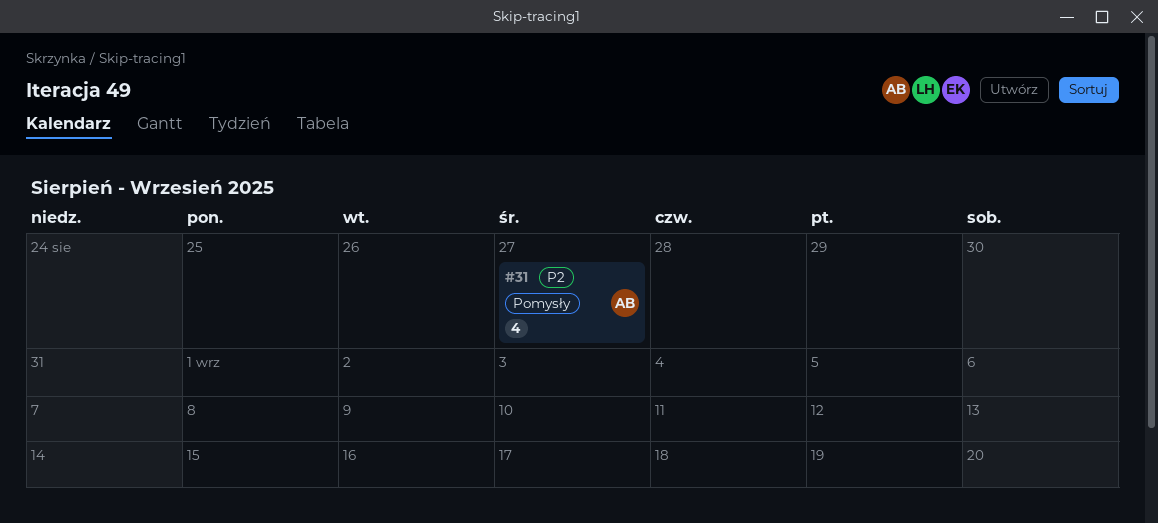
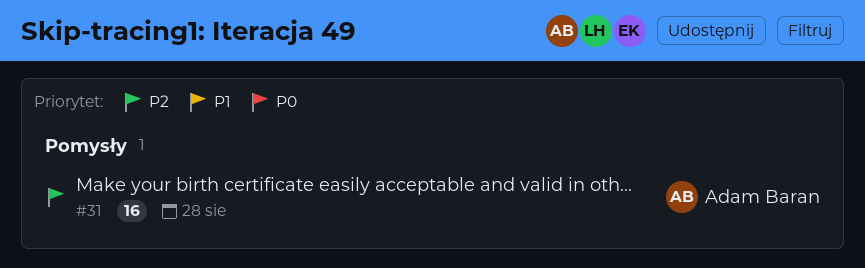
#31, estimate: 4 -> 16
#31, due: Aug 27 -> Aug 28

